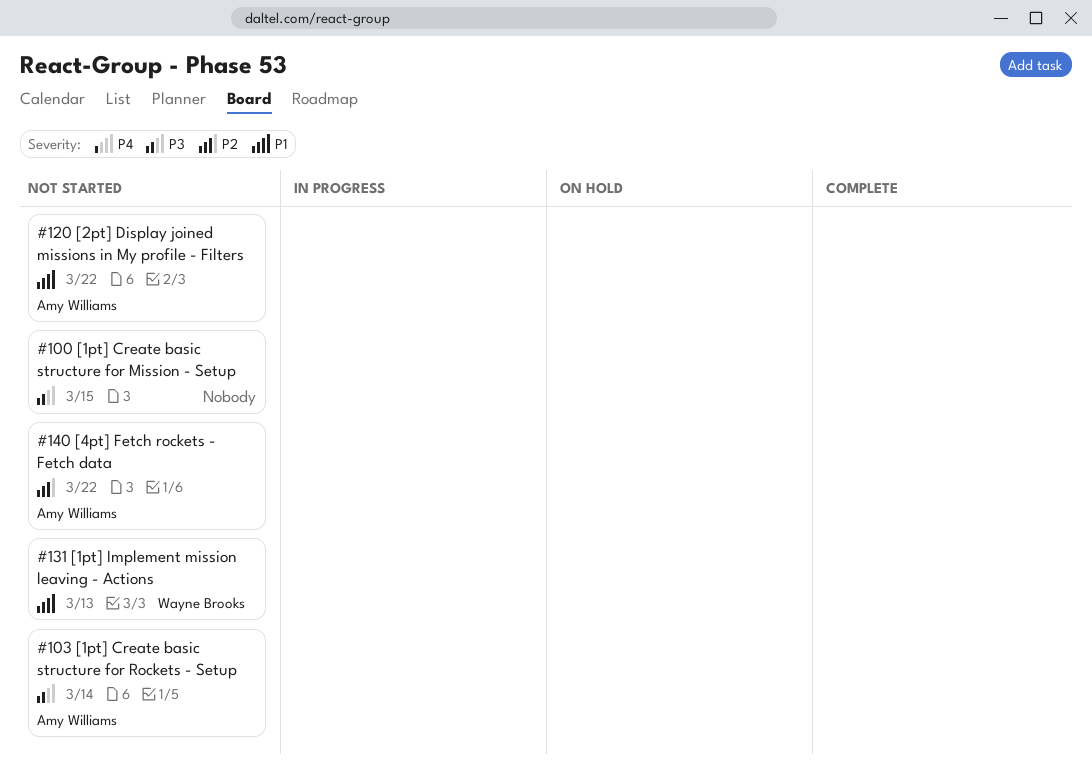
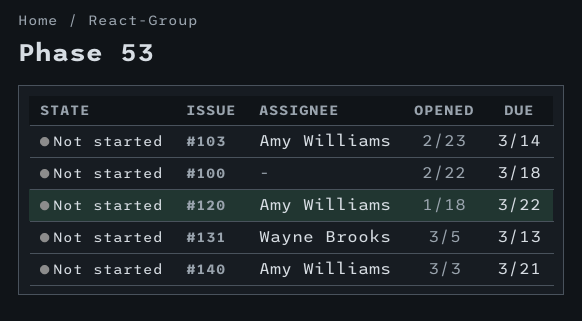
#100, due: Mar 15 -> Mar 18
#140, due: Mar 22 -> Mar 21

